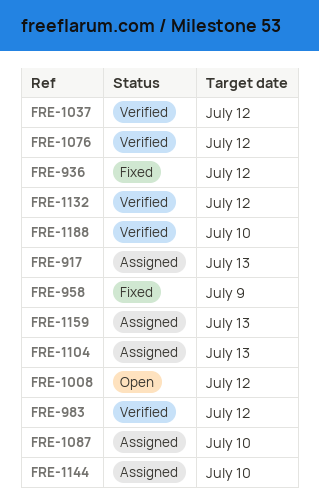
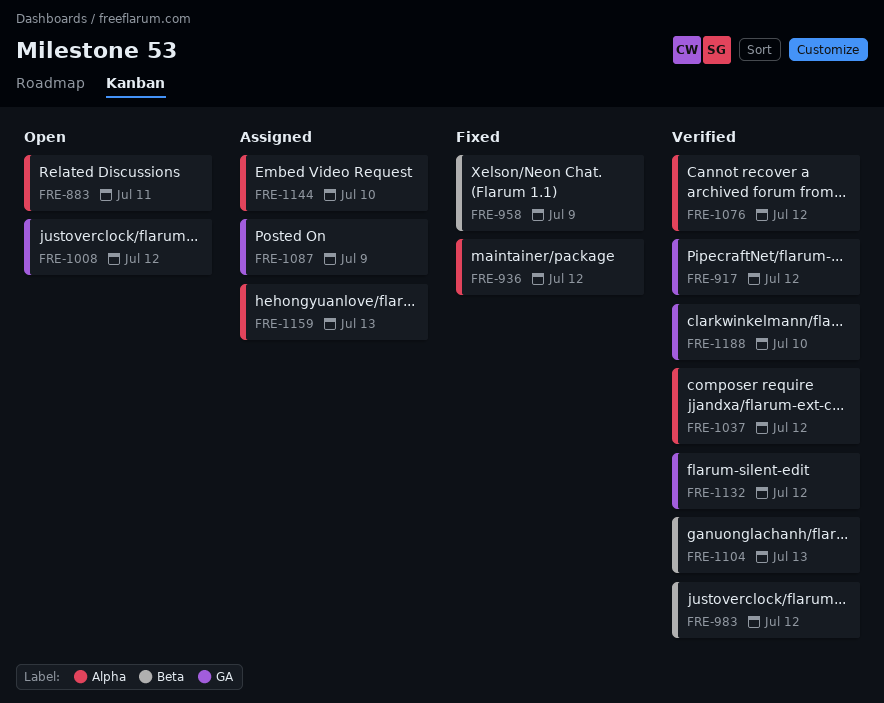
FRE-883: none -> present
FRE-917, status: Assigned -> Verified
FRE-917, due: Jul 13 -> Jul 12
FRE-1087, due: Jul 10 -> Jul 9
FRE-1104, status: Assigned -> Verified

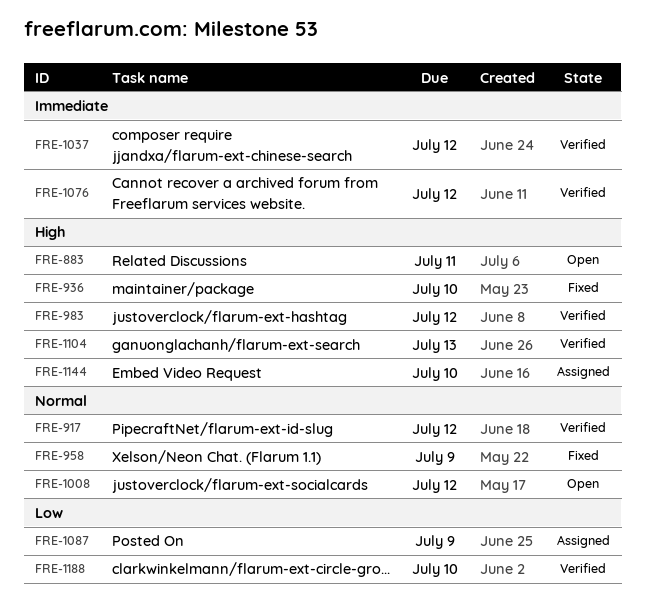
FRE-936, due: Jul 12 -> Jul 10
FRE-1132: present -> none
FRE-1159: present -> none

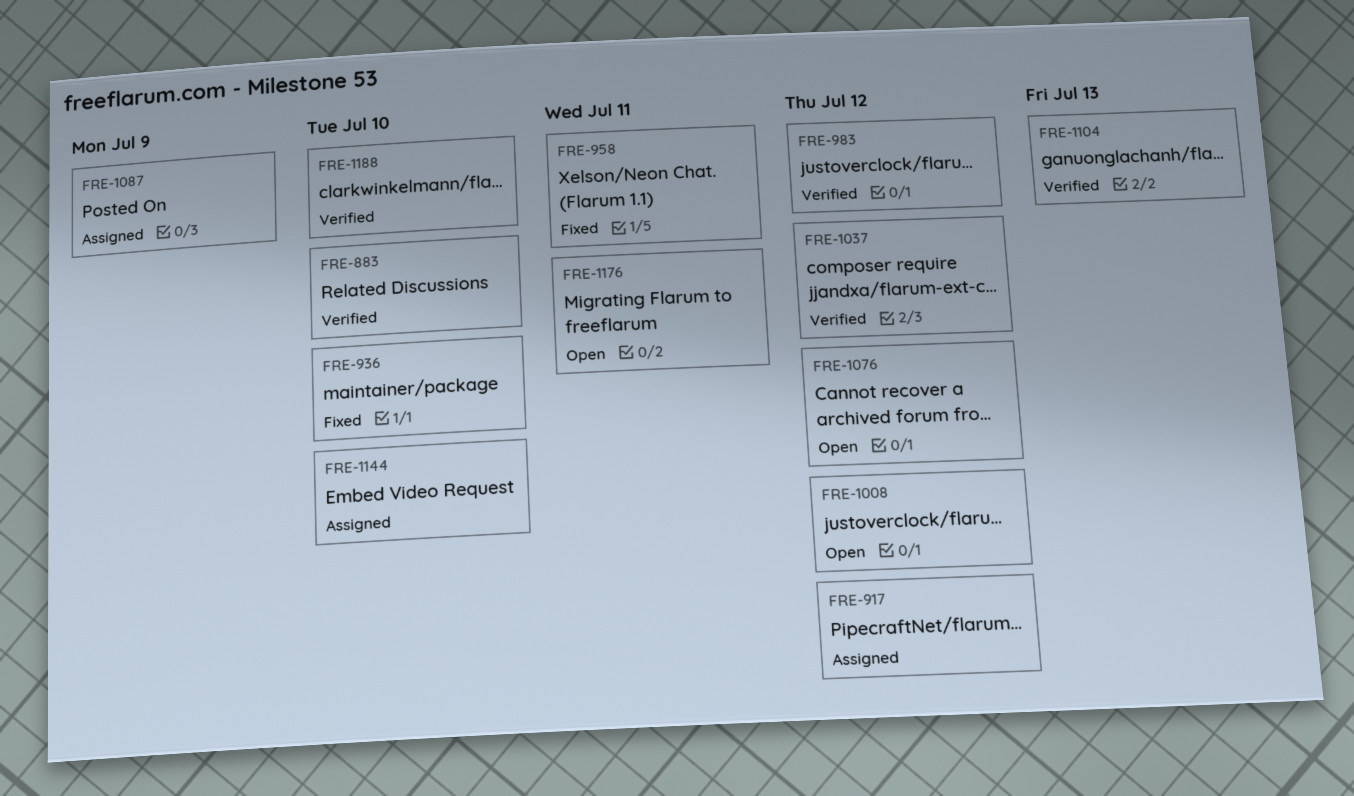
FRE-883, status: Open -> Verified
FRE-883, due: Jul 11 -> Jul 10
FRE-917, status: Verified -> Assigned
FRE-958, due: Jul 9 -> Jul 11
FRE-1076, status: Verified -> Open
FRE-1176: none -> present

